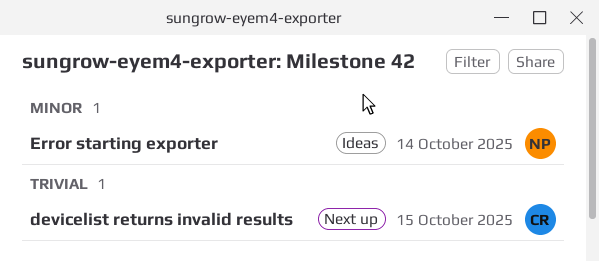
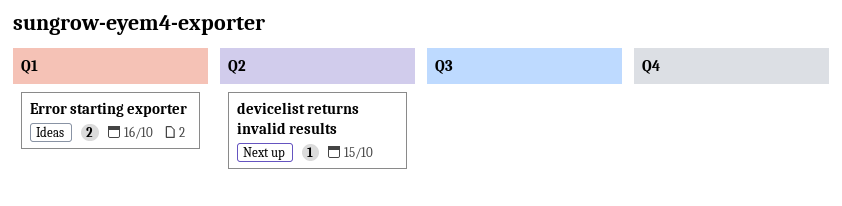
Error starting exporter, due: Oct 14 -> Oct 16

